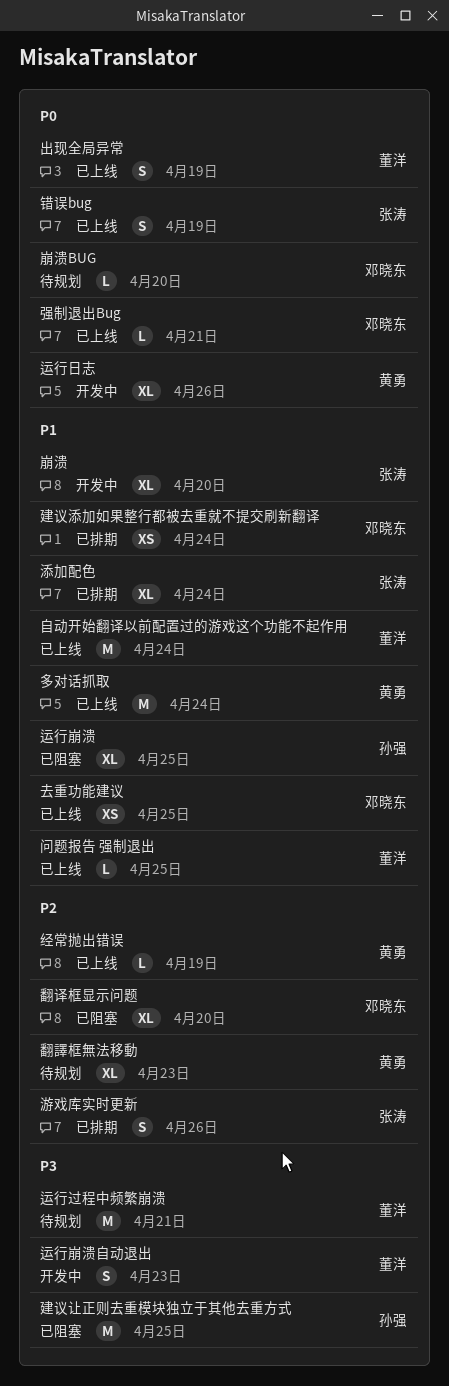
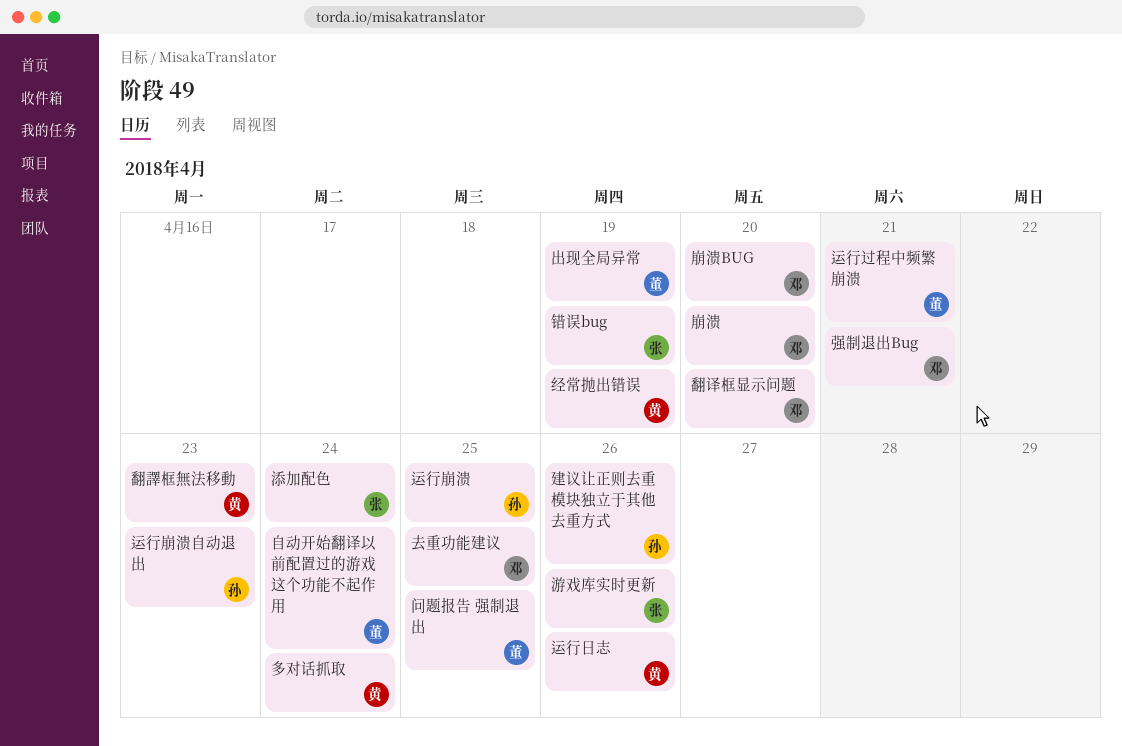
崩溃, owner: 张涛 -> 邓晓东
建议添加如果整行都被去重就不提交刷新翻译: present -> none
建议让正则去重模块独立于其他去重方式, due: Apr 25 -> Apr 26
运行崩溃自动退出, owner: 董洋 -> 孙强

